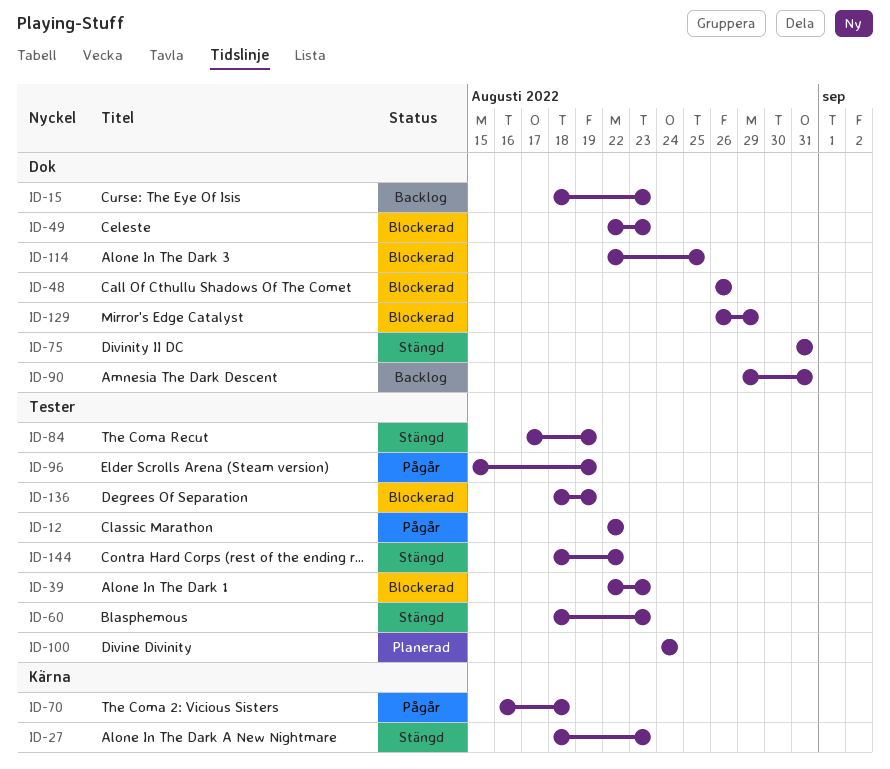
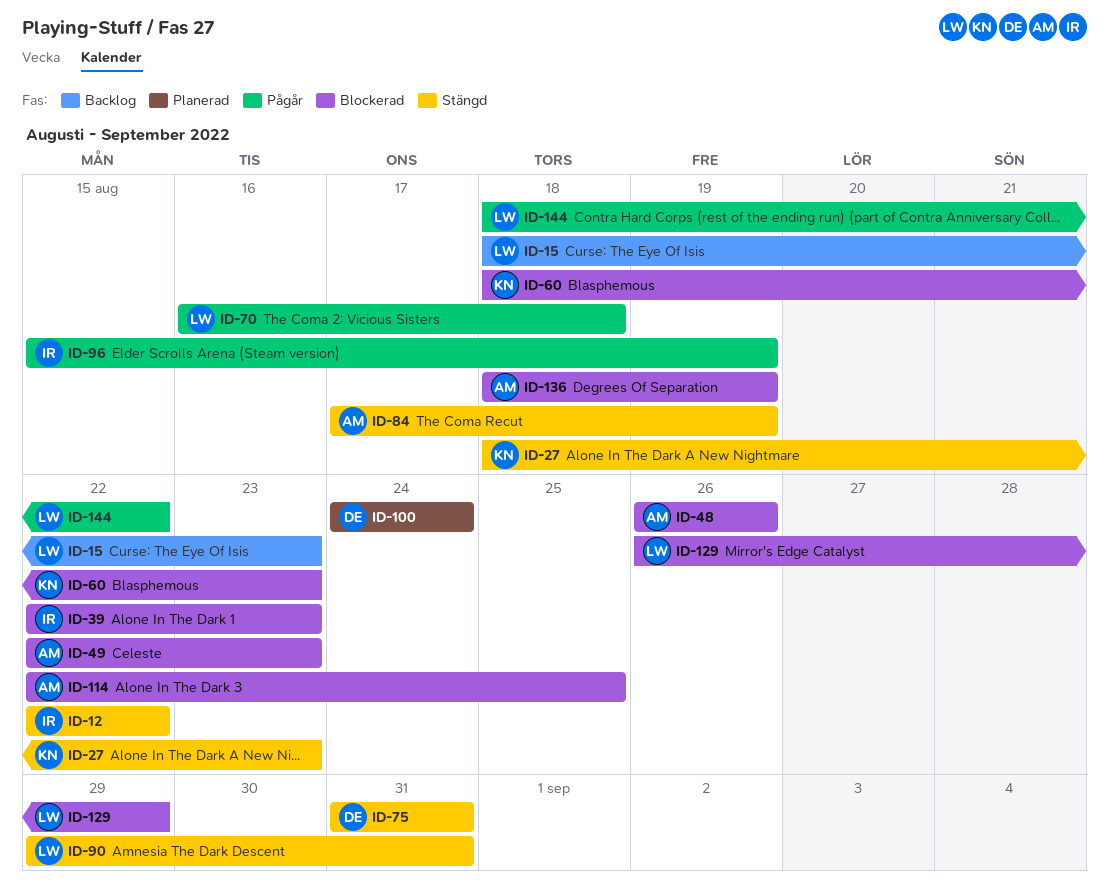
ID-12, status: Pågår -> Stängd
ID-60, status: Stängd -> Blockerad
ID-90, status: Backlog -> Stängd
ID-144, status: Stängd -> Pågår

